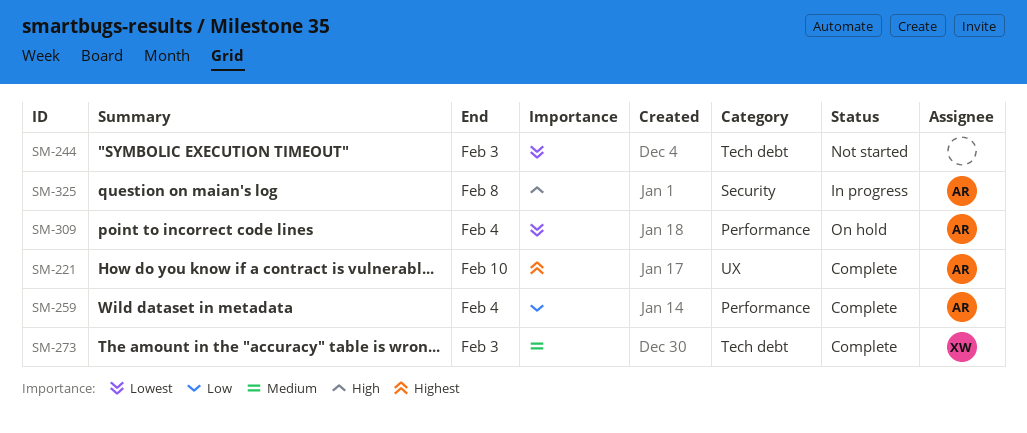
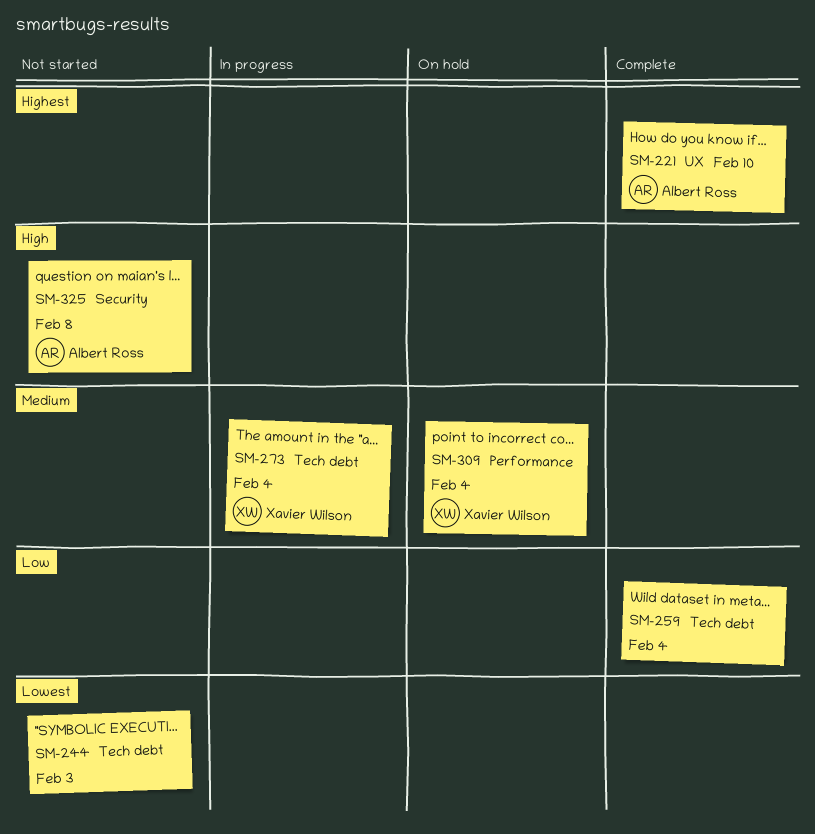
SM-259, owner: Albert Ross -> none
SM-259, label: Performance -> Tech debt
SM-273, status: Complete -> In progress
SM-273, due: Feb 3 -> Feb 4
SM-309, owner: Albert Ross -> Xavier Wilson
SM-309, priority: Lowest -> Medium
SM-325, status: In progress -> Not started

